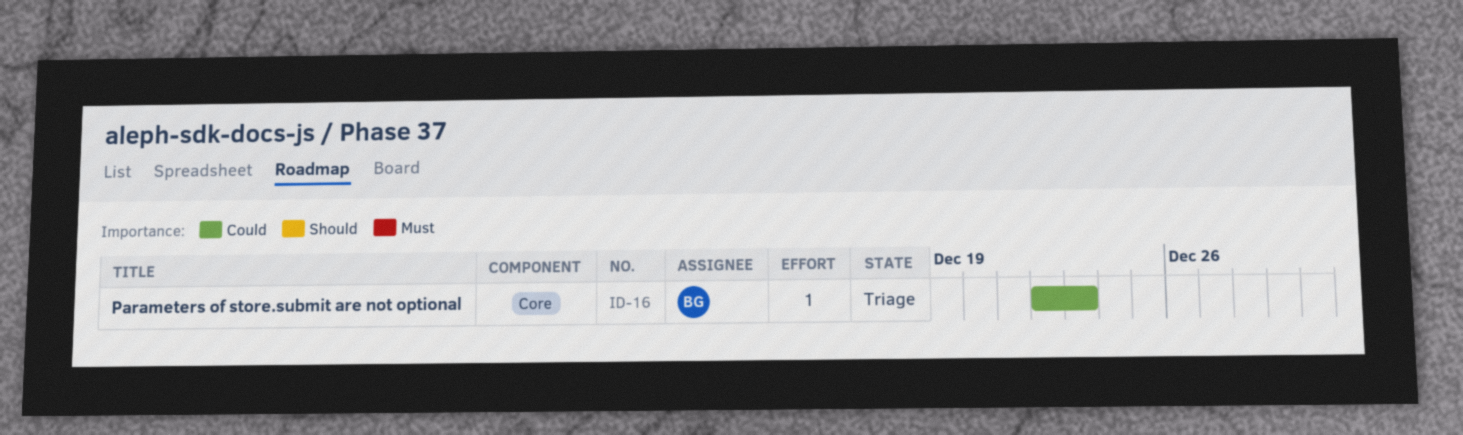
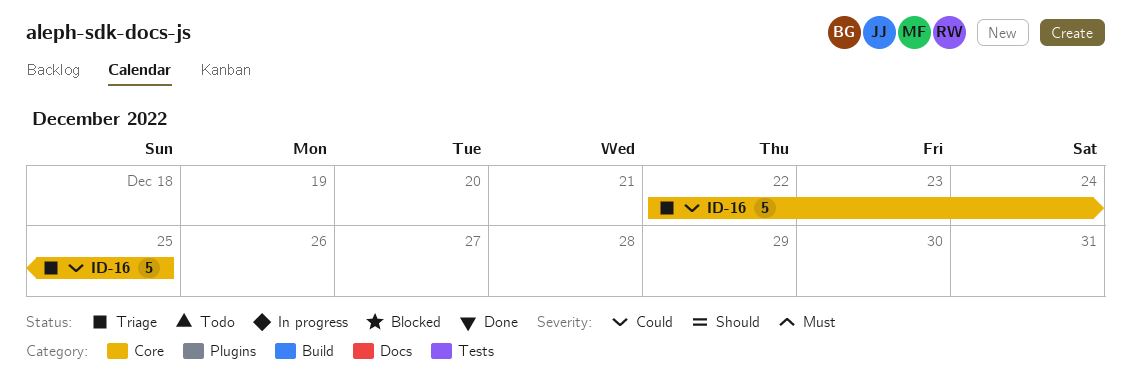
ID-16, estimate: 1 -> 5
ID-16, due: Dec 23 -> Dec 25

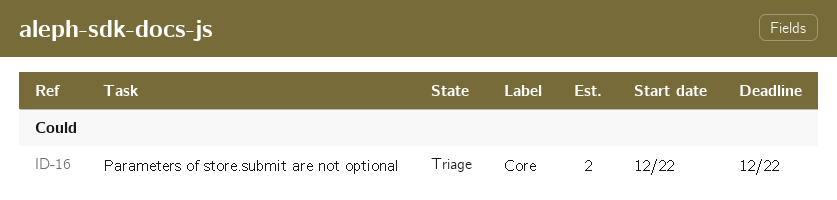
ID-16, estimate: 5 -> 2
ID-16, due: Dec 25 -> Dec 22

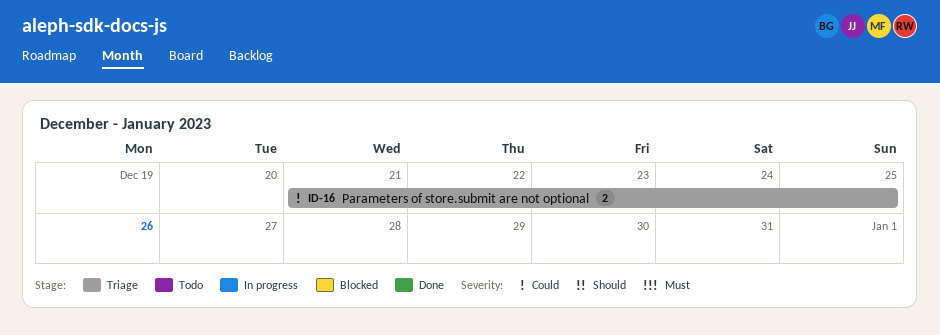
ID-16, start: Dec 22 -> Dec 21
ID-16, due: Dec 22 -> Dec 25

